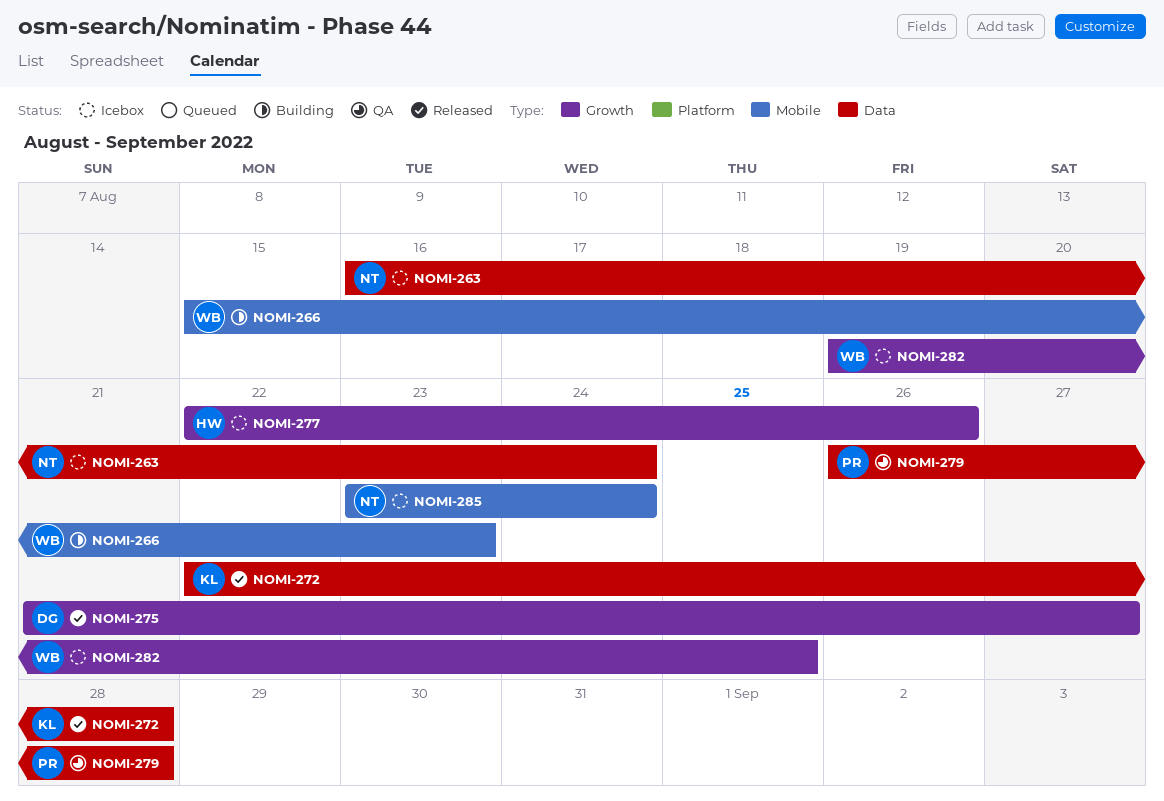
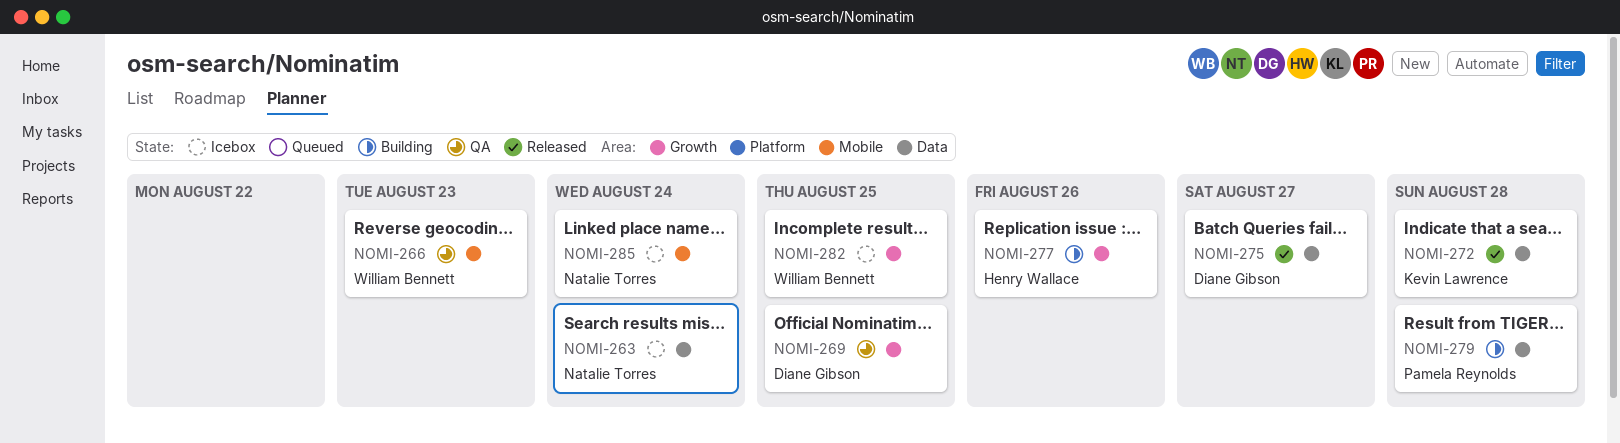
NOMI-266, status: Building -> QA
NOMI-269: none -> present
NOMI-275, label: Growth -> Data
NOMI-277, status: Icebox -> Building
NOMI-279, status: QA -> Building

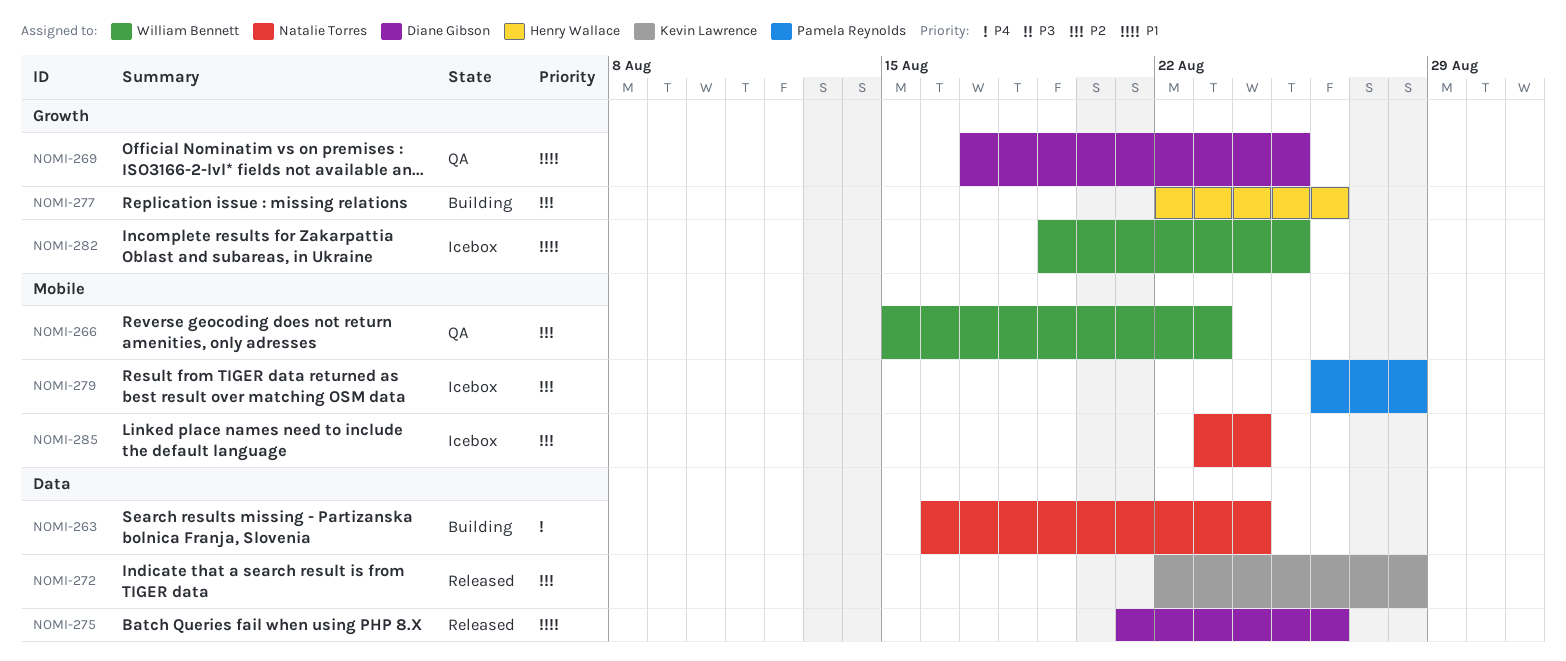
NOMI-263, status: Icebox -> Building
NOMI-275, due: Aug 27 -> Aug 26
NOMI-279, status: Building -> Icebox
NOMI-279, label: Data -> Mobile

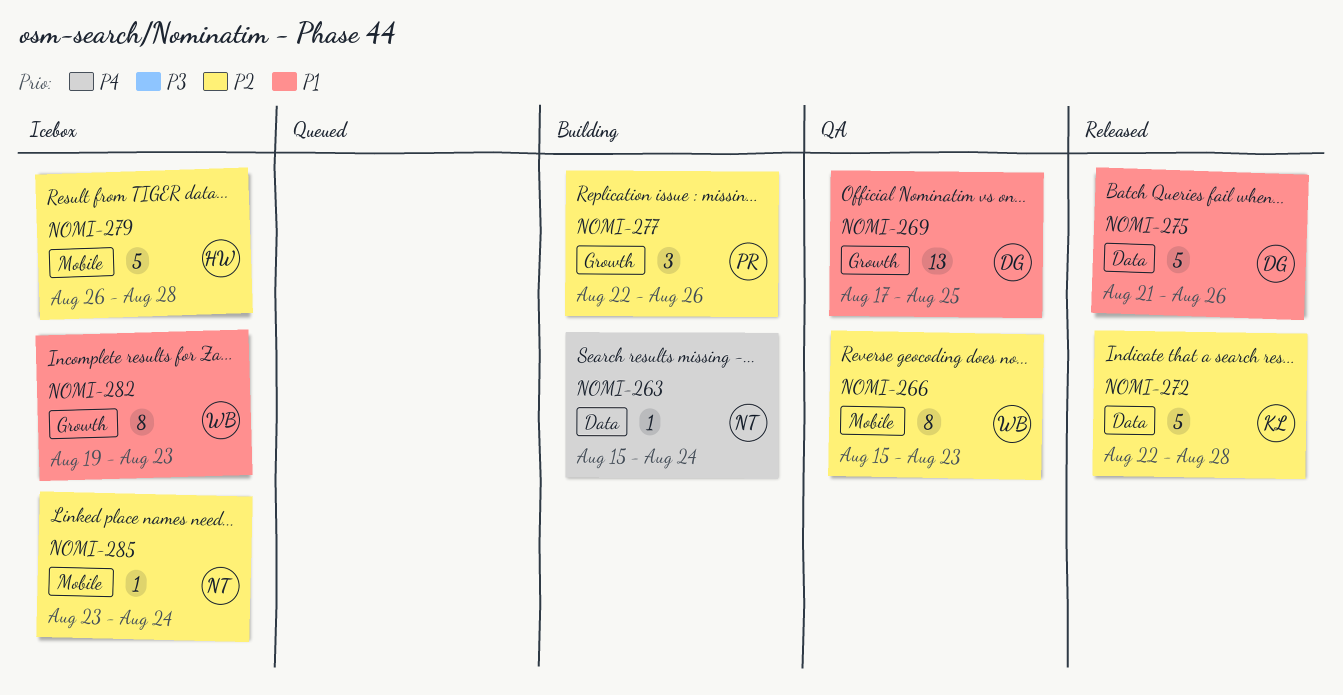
NOMI-263, start: Aug 16 -> Aug 15
NOMI-277, owner: Henry Wallace -> Pamela Reynolds
NOMI-279, owner: Pamela Reynolds -> Henry Wallace
NOMI-282, due: Aug 25 -> Aug 23

